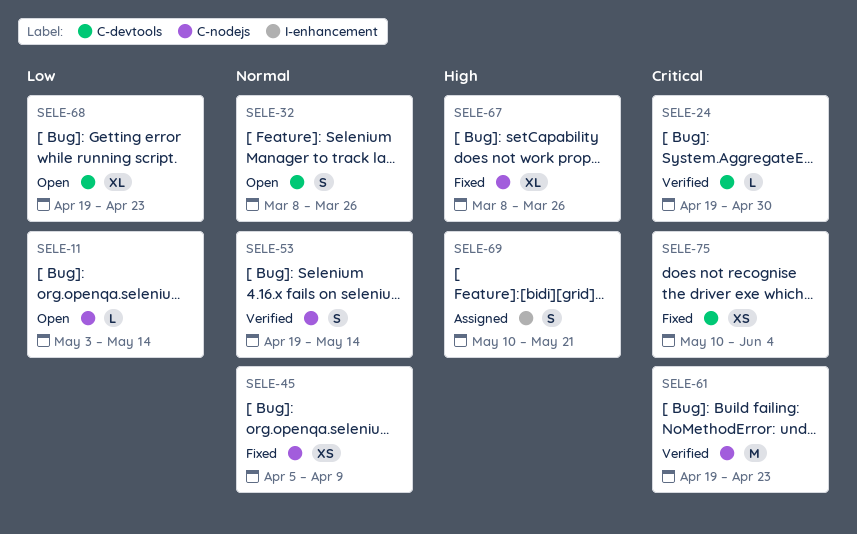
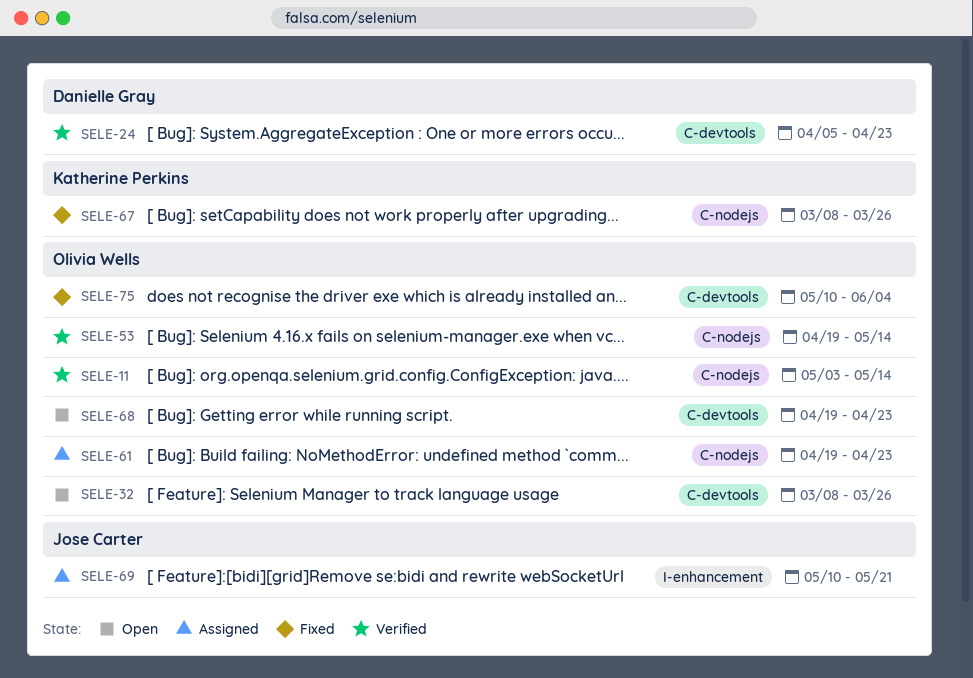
SELE-11, status: Open -> Verified
SELE-24, start: Apr 19 -> Apr 5
SELE-24, due: Apr 30 -> Apr 23
SELE-45: present -> none
SELE-61, status: Verified -> Assigned

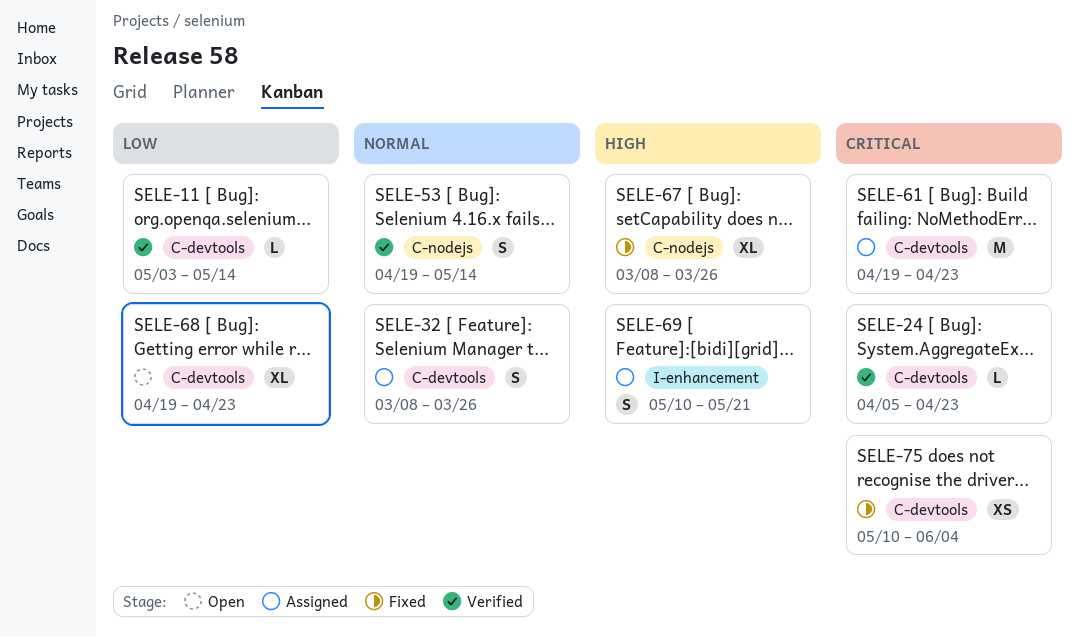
SELE-11, label: C-nodejs -> C-devtools
SELE-32, status: Open -> Assigned
SELE-61, label: C-nodejs -> C-devtools

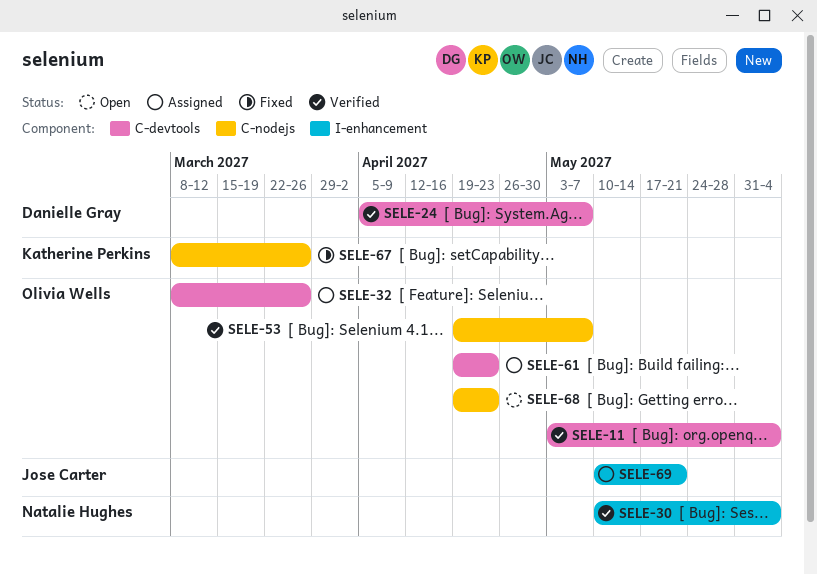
SELE-11, due: May 14 -> Jun 4
SELE-24, due: Apr 23 -> May 7
SELE-30: none -> present
SELE-53, due: May 14 -> May 7
SELE-68, label: C-devtools -> C-nodejs
SELE-75: present -> none

